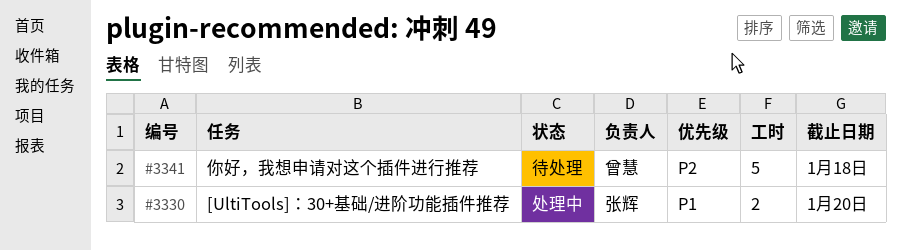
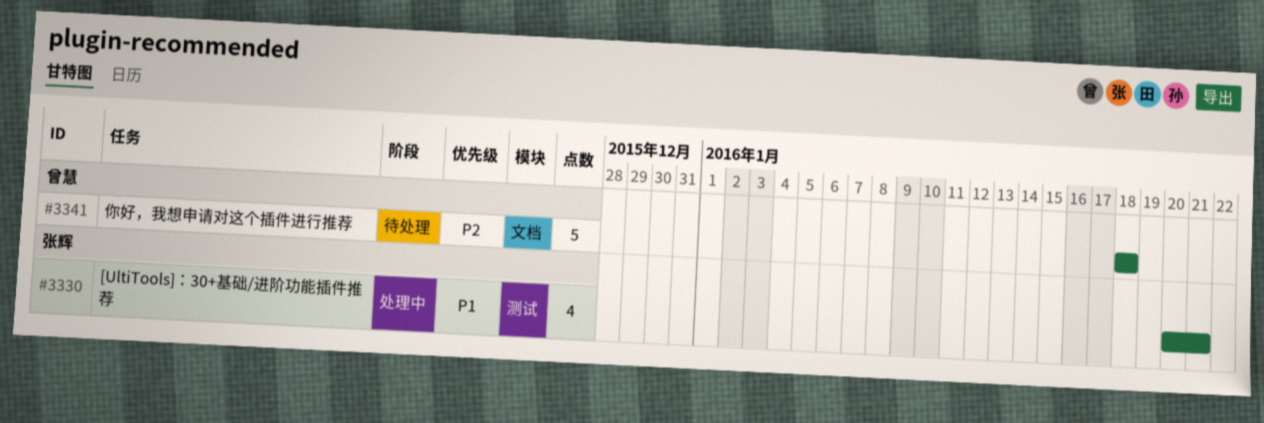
#3330, estimate: 2 -> 4
#3330, due: Jan 20 -> Jan 21

